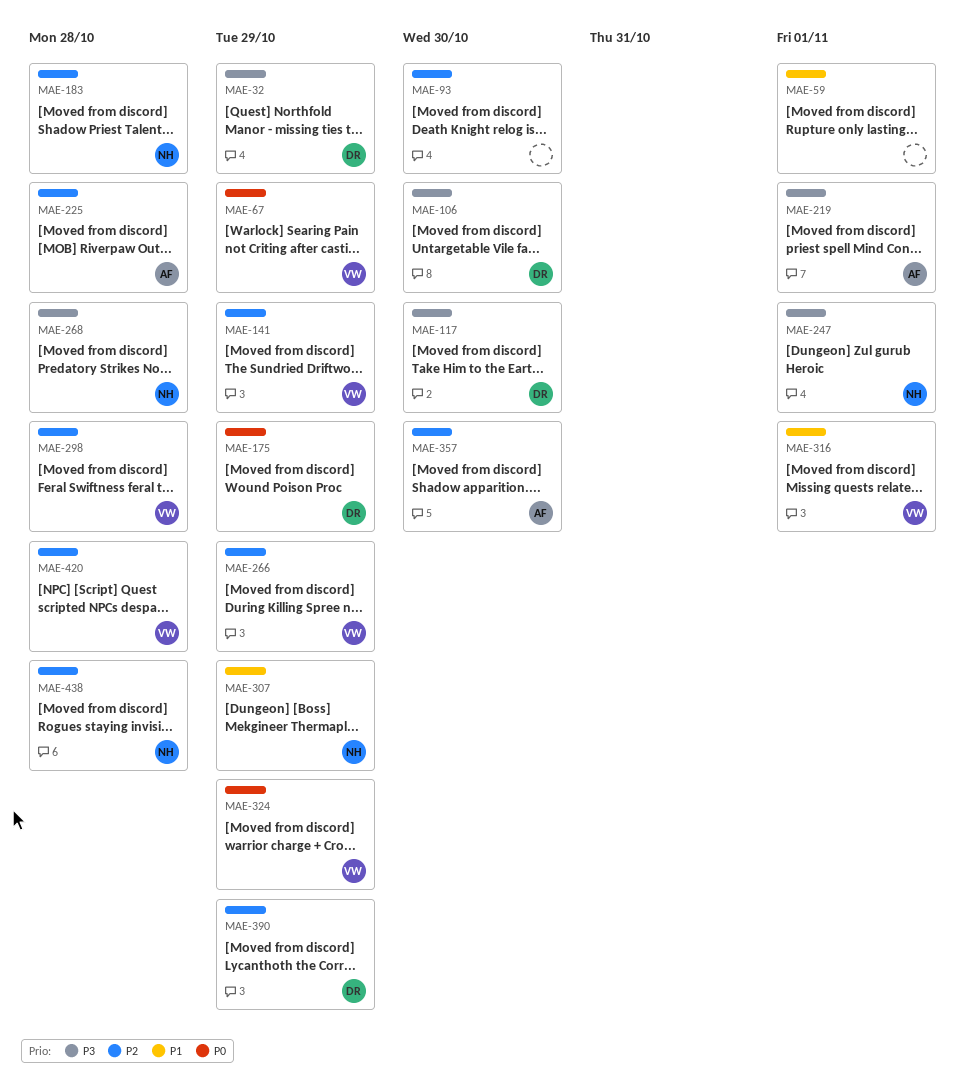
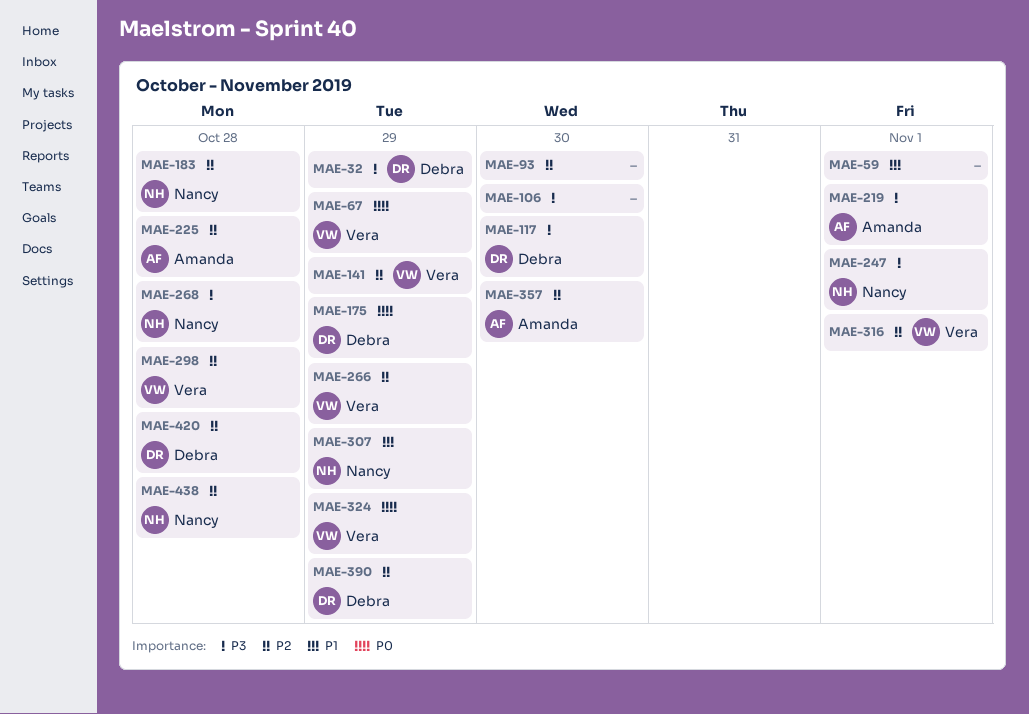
MAE-106, owner: Debra -> none
MAE-316, priority: P1 -> P2
MAE-420, owner: Vera -> Debra

